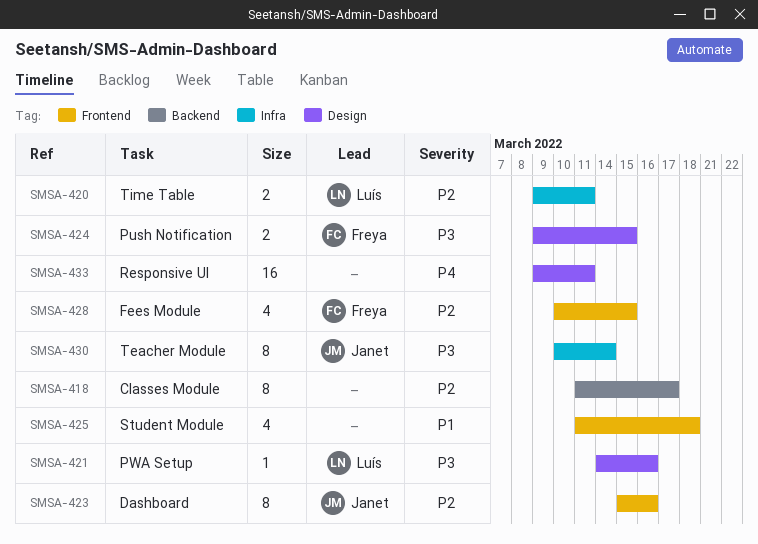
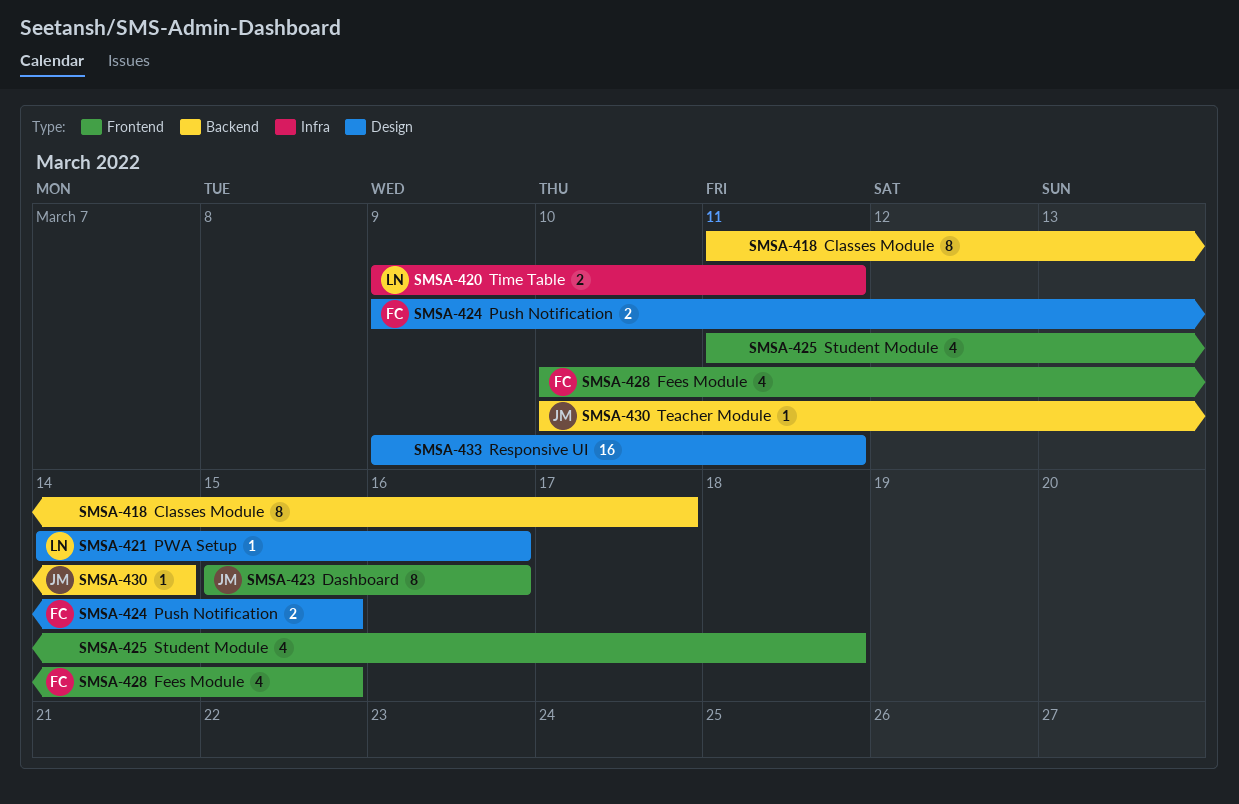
SMSA-430, label: Infra -> Backend
SMSA-430, estimate: 8 -> 1

